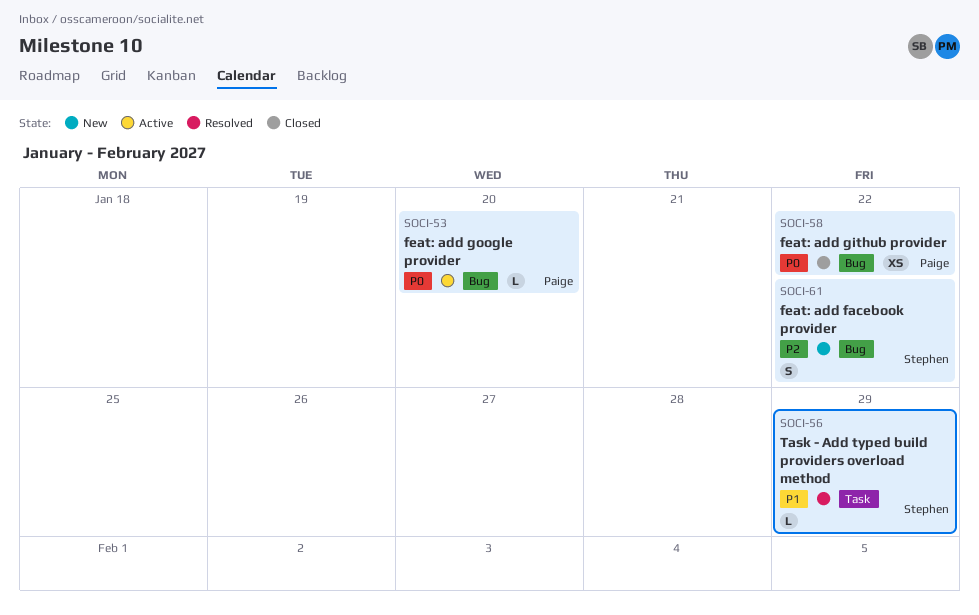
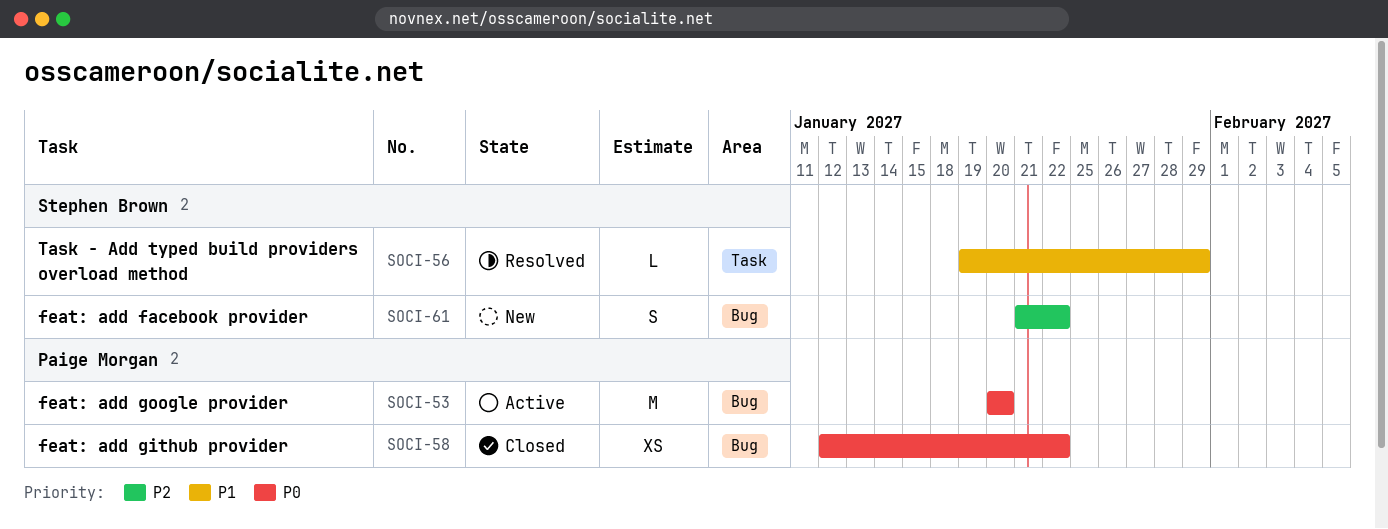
SOCI-53, estimate: L -> M

